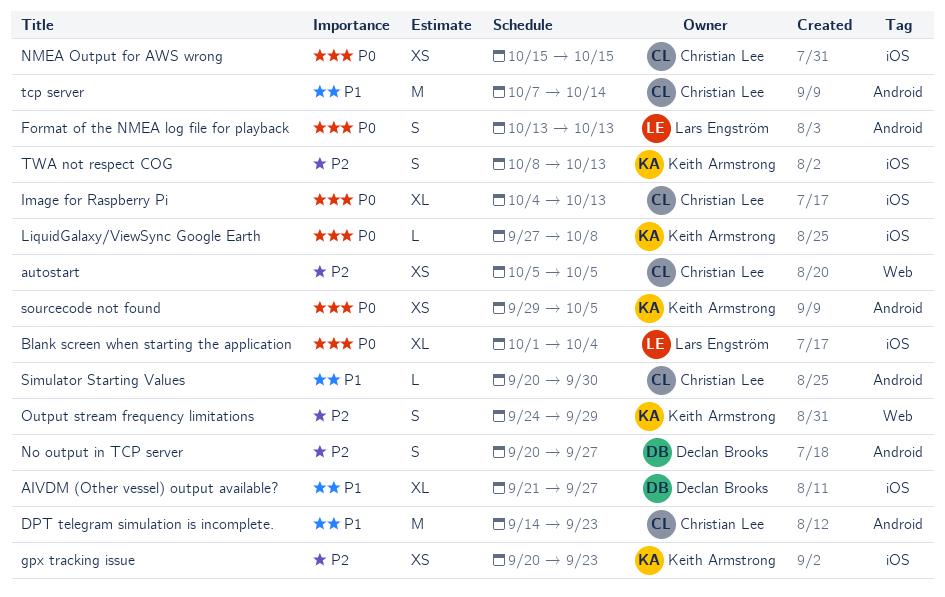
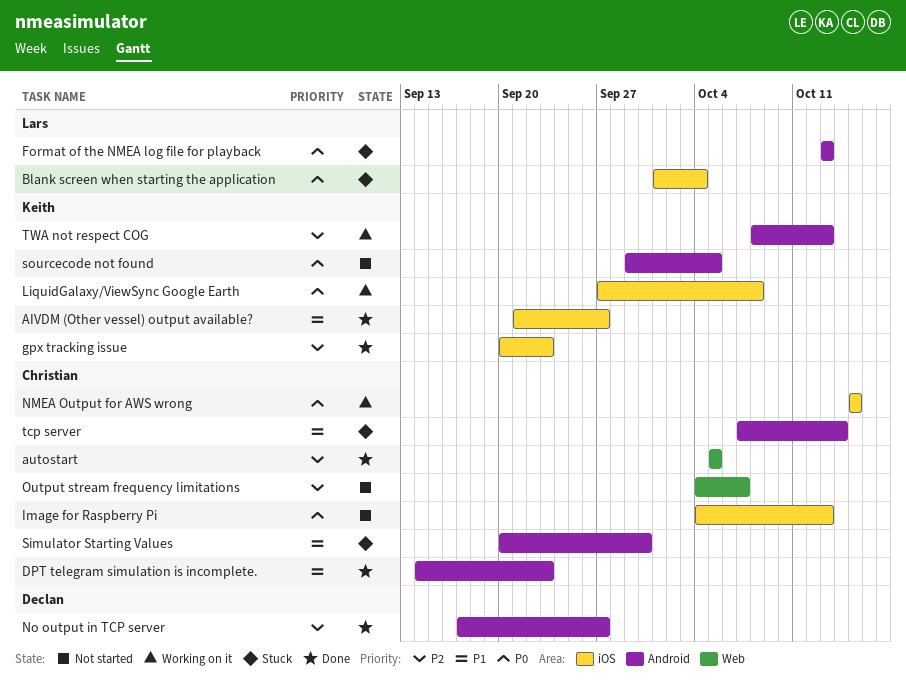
AIVDM (Other vessel) output available?, owner: Declan Brooks -> Keith Armstrong
No output in TCP server, start: Sep 20 -> Sep 17
Output stream frequency limitations, owner: Keith Armstrong -> Christian Lee
Output stream frequency limitations, start: Sep 24 -> Oct 4
Output stream frequency limitations, due: Sep 29 -> Oct 7
TWA not respect COG, label: iOS -> Android

